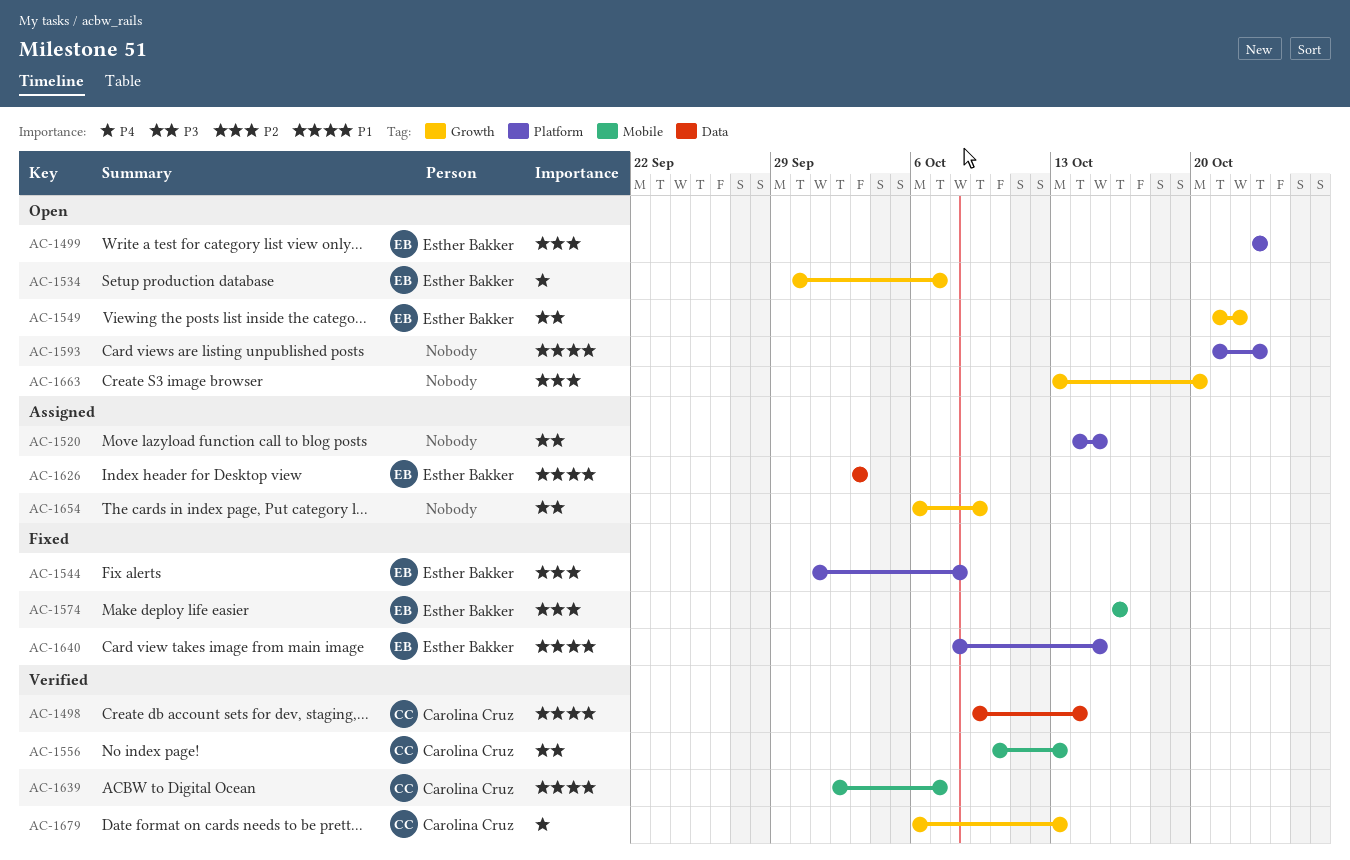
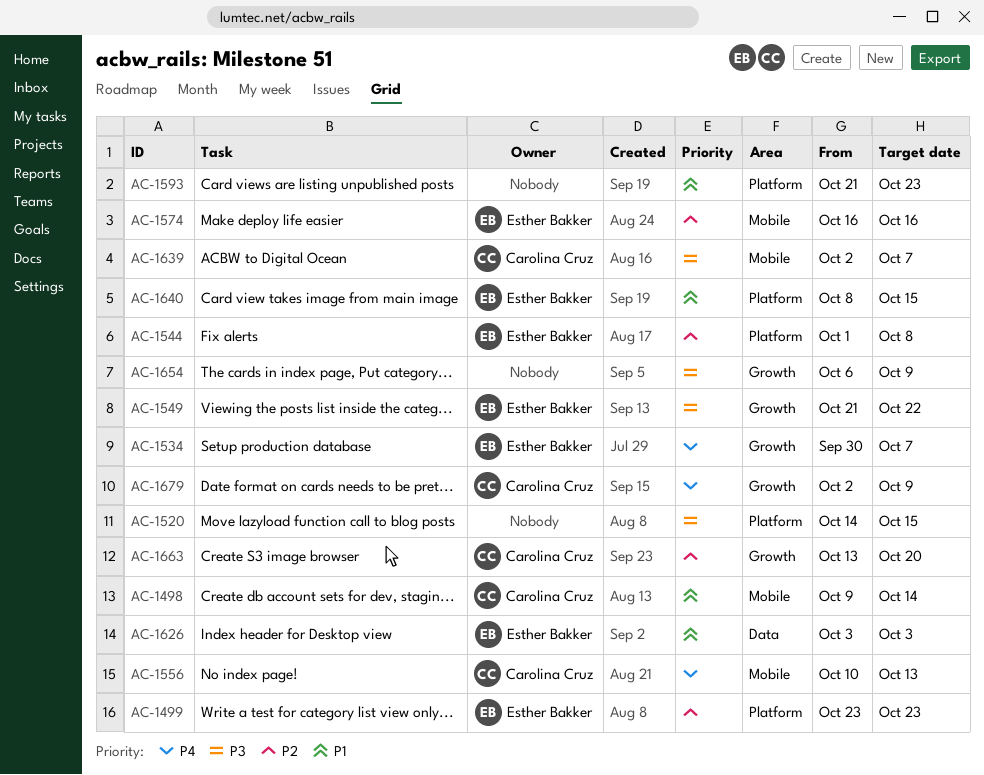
AC-1498, label: Data -> Mobile
AC-1556, priority: P3 -> P4
AC-1639, priority: P1 -> P3
AC-1663, owner: none -> Carolina Cruz
AC-1679, start: Oct 6 -> Oct 2
AC-1679, due: Oct 13 -> Oct 9

